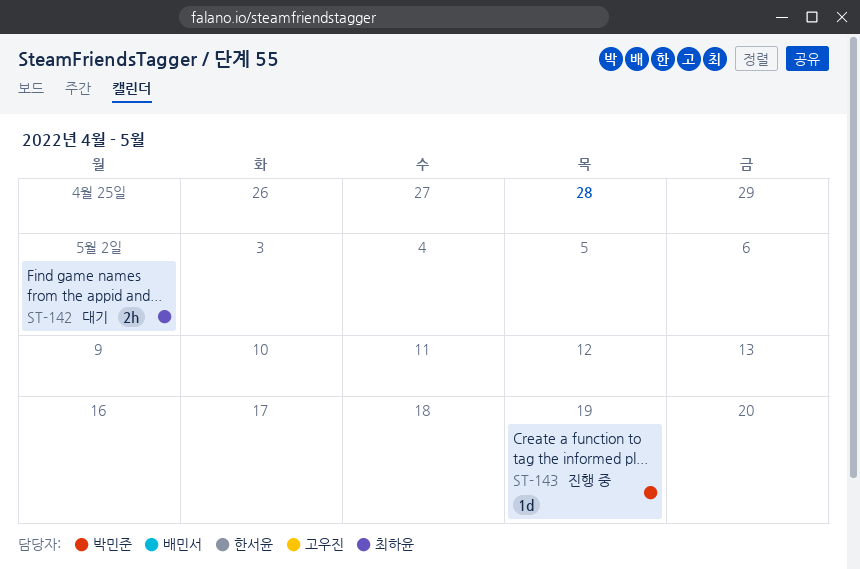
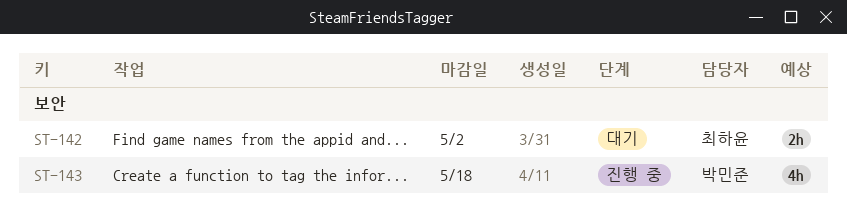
ST-143, estimate: 1d -> 4h
ST-143, due: May 19 -> May 18

